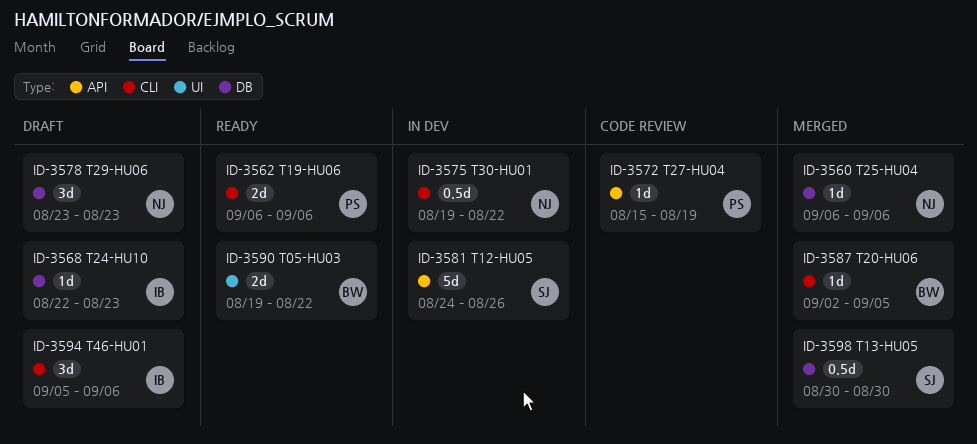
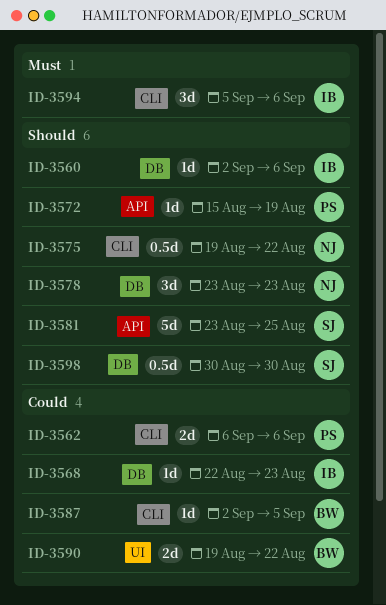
ID-3560, owner: NJ -> IB
ID-3560, start: Sep 6 -> Sep 2
ID-3581, start: Aug 24 -> Aug 23
ID-3581, due: Aug 26 -> Aug 25

